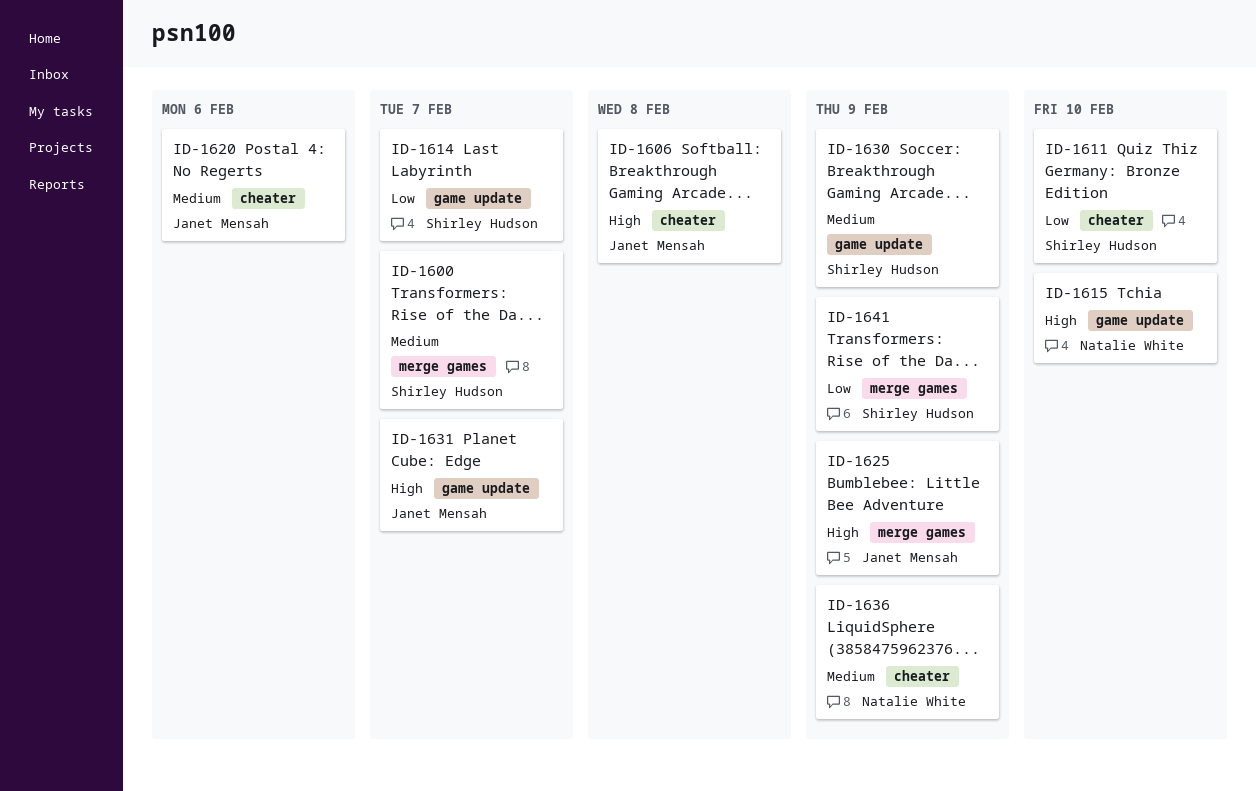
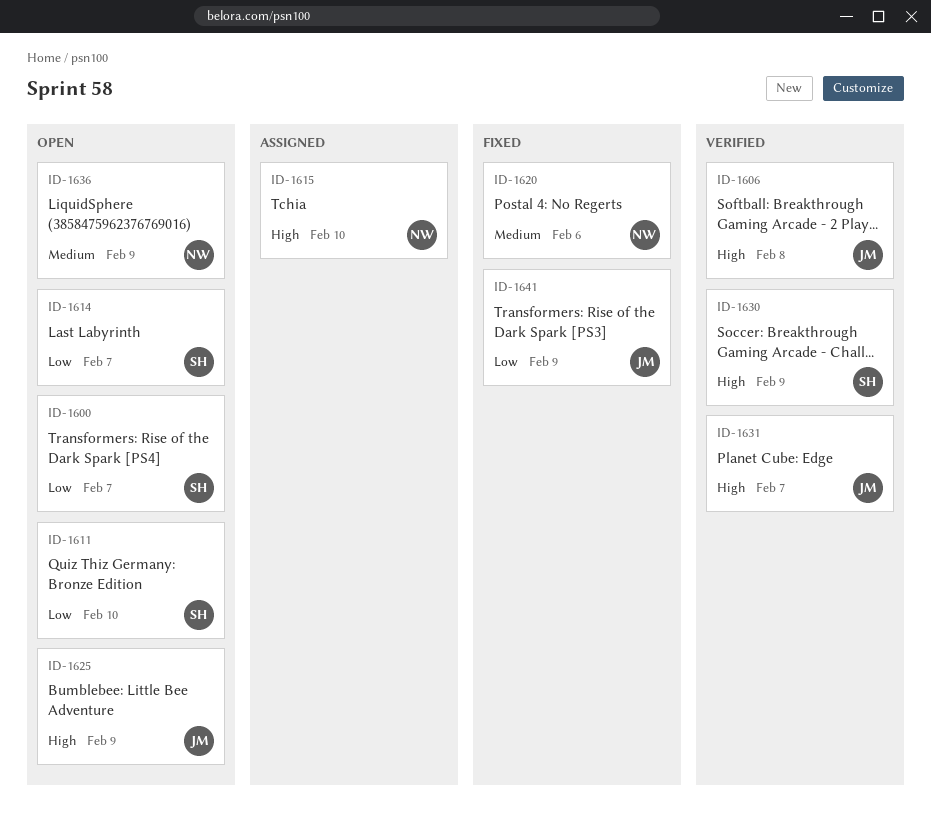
ID-1600, priority: Medium -> Low
ID-1620, owner: Janet Mensah -> Natalie White
ID-1630, priority: Medium -> High
ID-1641, owner: Shirley Hudson -> Janet Mensah

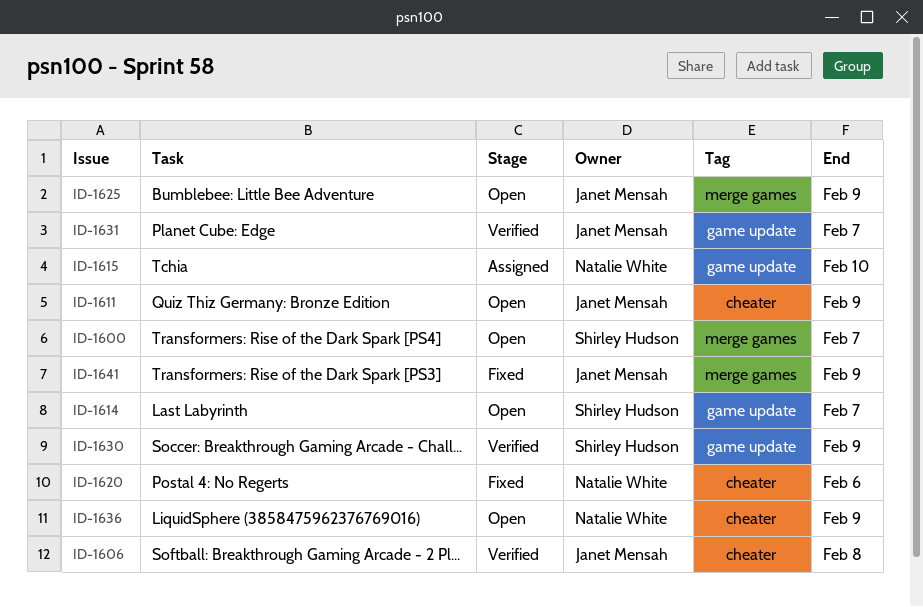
ID-1611, owner: Shirley Hudson -> Janet Mensah
ID-1611, due: Feb 10 -> Feb 9

